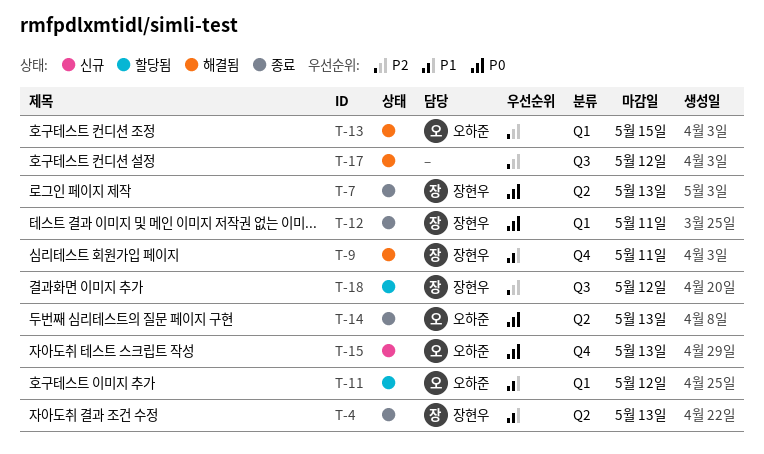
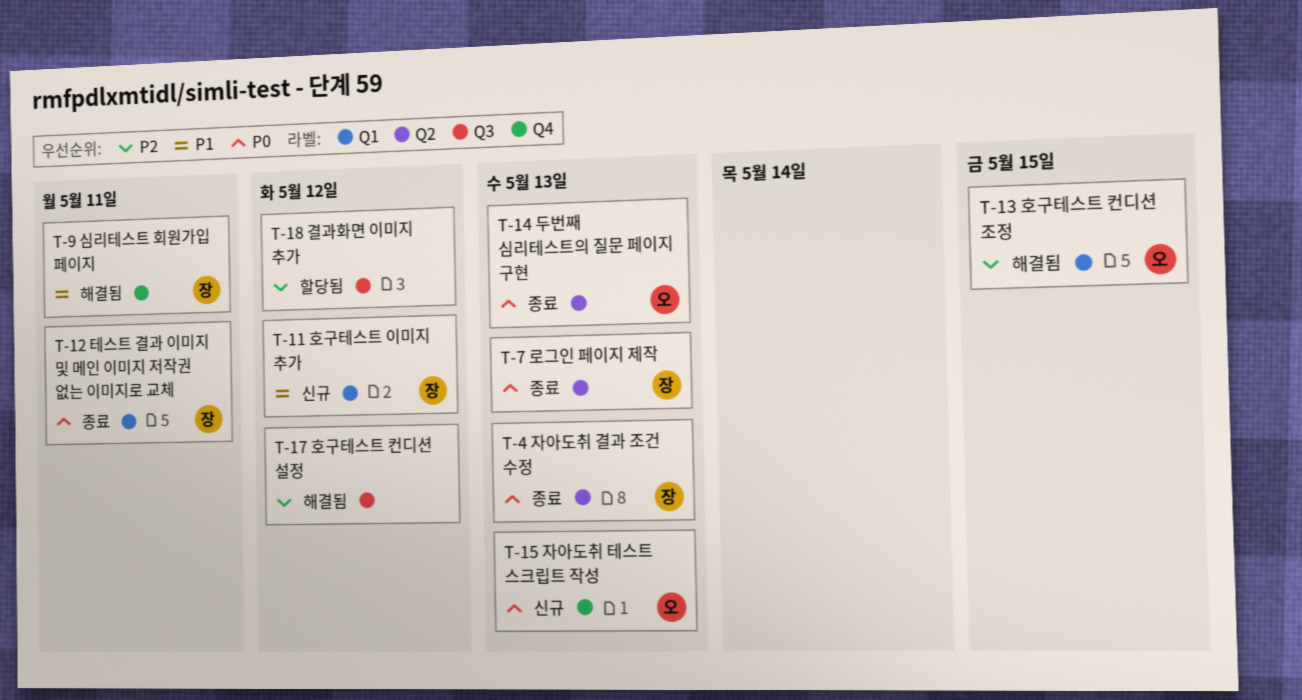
T-4, priority: P1 -> P0
T-11, status: 할당됨 -> 신규
T-11, owner: 오하준 -> 장현우
T-18, owner: 장현우 -> none

